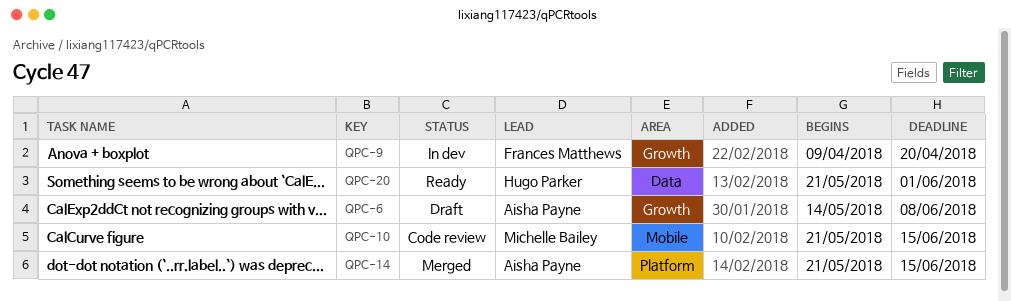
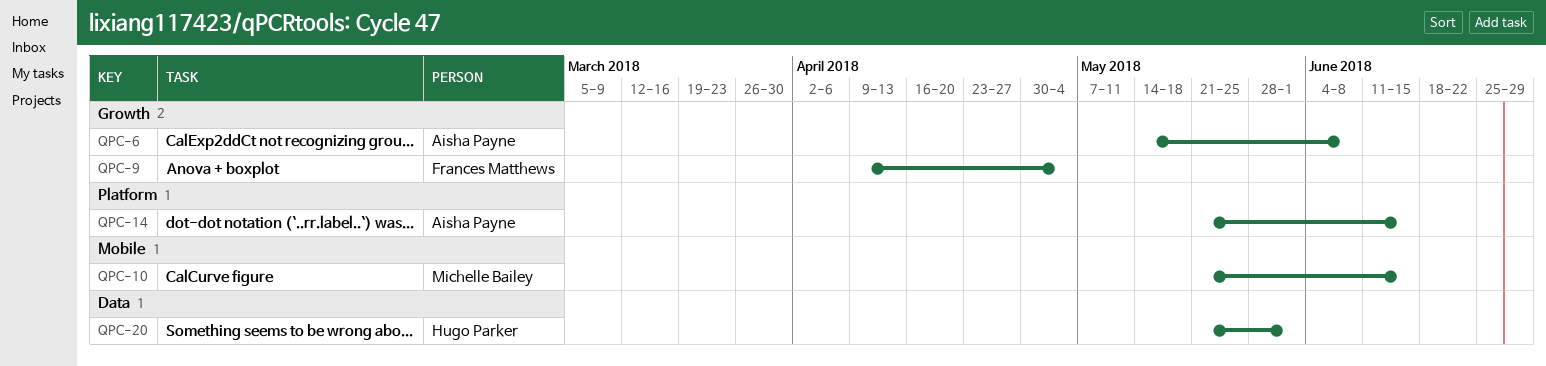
QPC-9, due: Apr 20 -> May 4

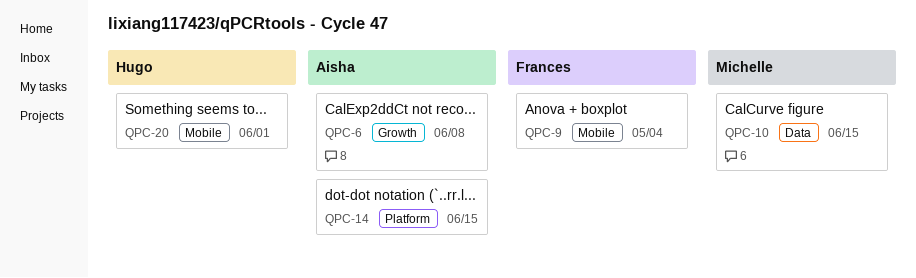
QPC-9, label: Growth -> Mobile
QPC-10, label: Mobile -> Data
QPC-20, label: Data -> Mobile

